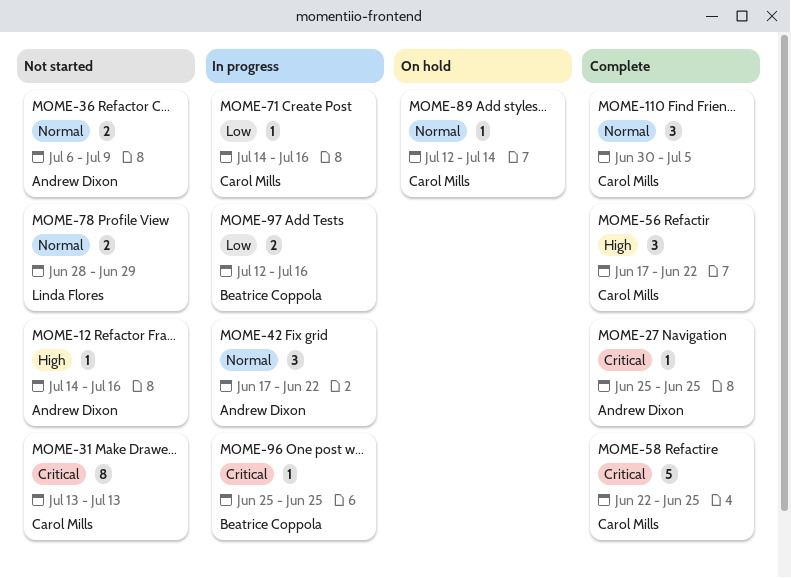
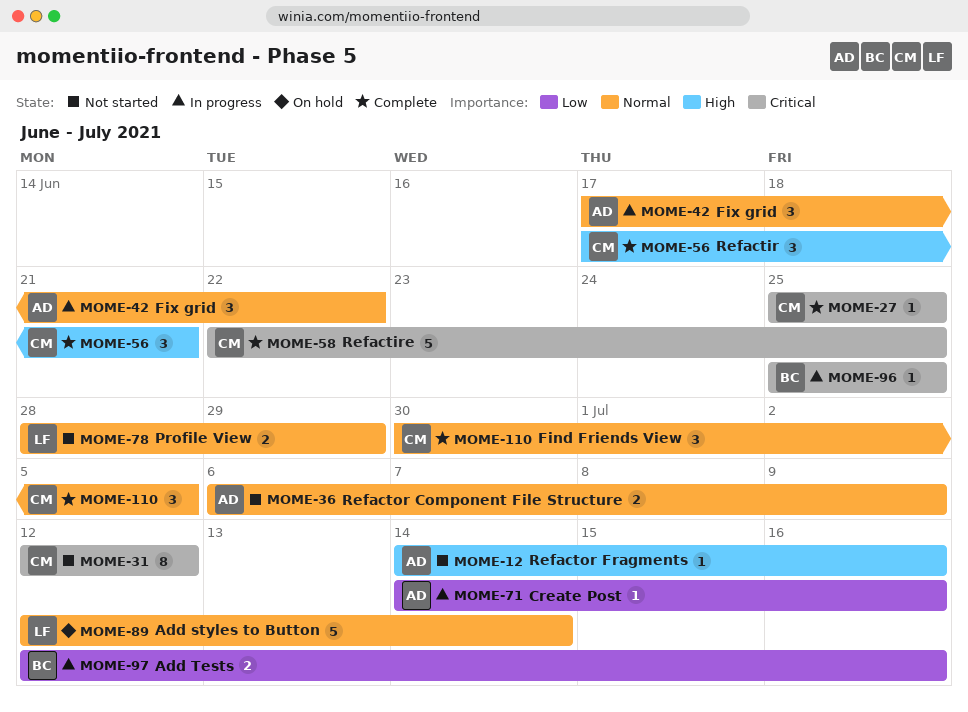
MOME-27, owner: Andrew Dixon -> Carol Mills
MOME-31, start: Jul 13 -> Jul 12
MOME-31, due: Jul 13 -> Jul 12
MOME-56, due: Jun 22 -> Jun 21
MOME-71, owner: Carol Mills -> Andrew Dixon
MOME-89, owner: Carol Mills -> Linda Flores
MOME-89, estimate: 1 -> 5

